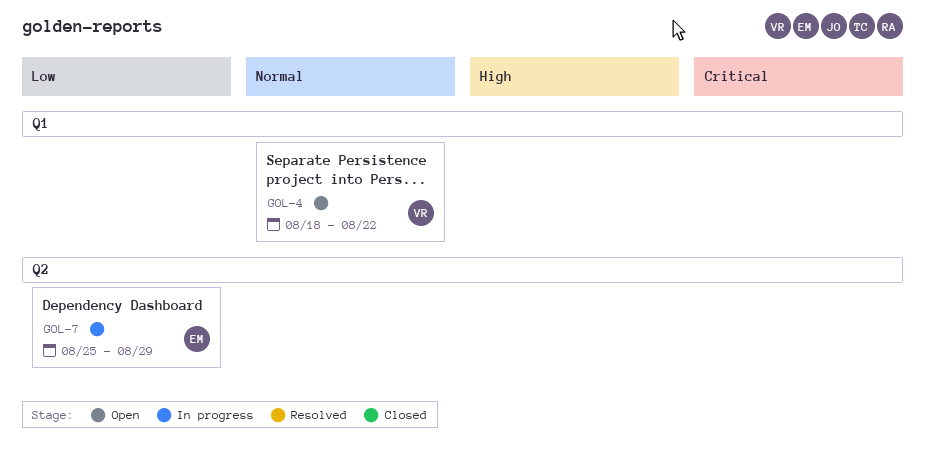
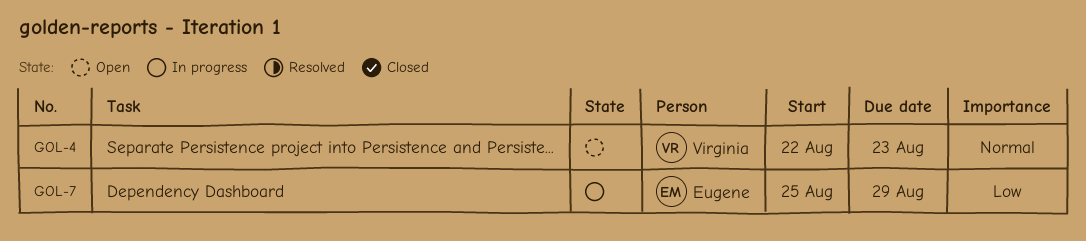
GOL-4, start: Aug 18 -> Aug 22
GOL-4, due: Aug 22 -> Aug 23

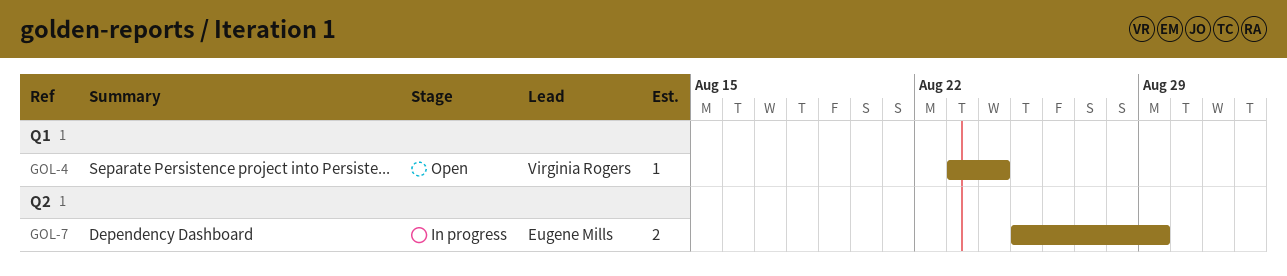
GOL-4, start: Aug 22 -> Aug 23
GOL-4, due: Aug 23 -> Aug 24

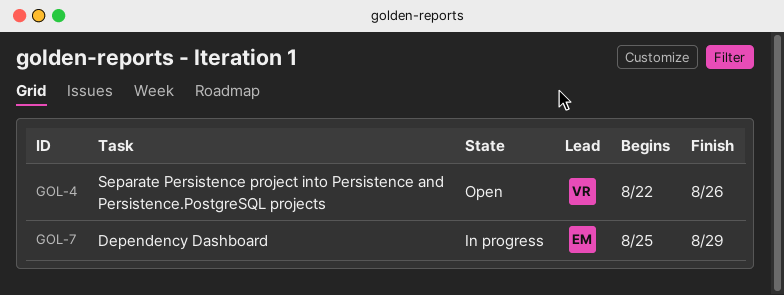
GOL-4, start: Aug 23 -> Aug 22
GOL-4, due: Aug 24 -> Aug 26

